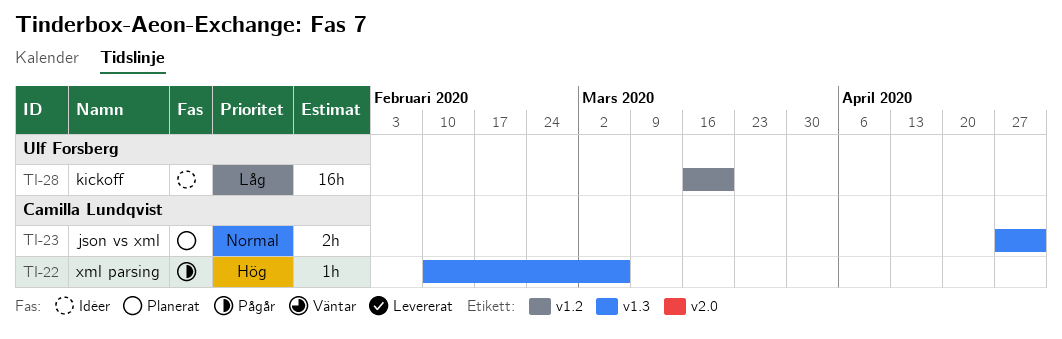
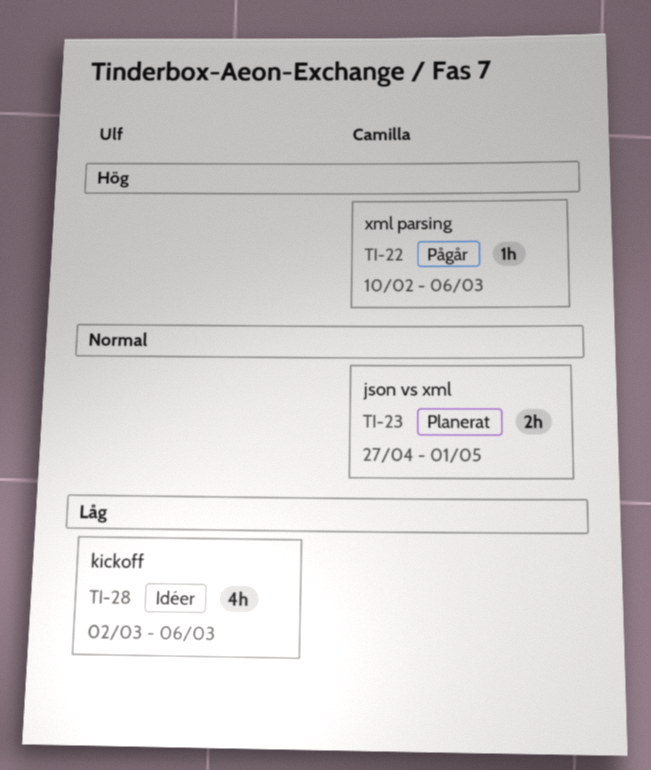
TI-28, estimate: 16h -> 4h
TI-28, start: Mar 16 -> Mar 2
TI-28, due: Mar 20 -> Mar 6

